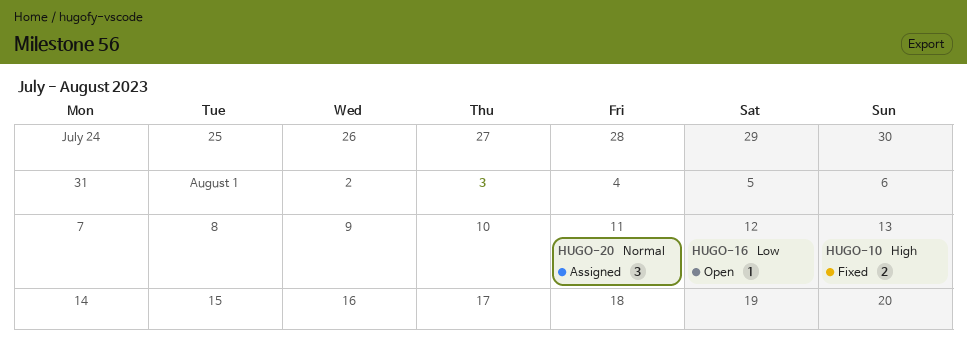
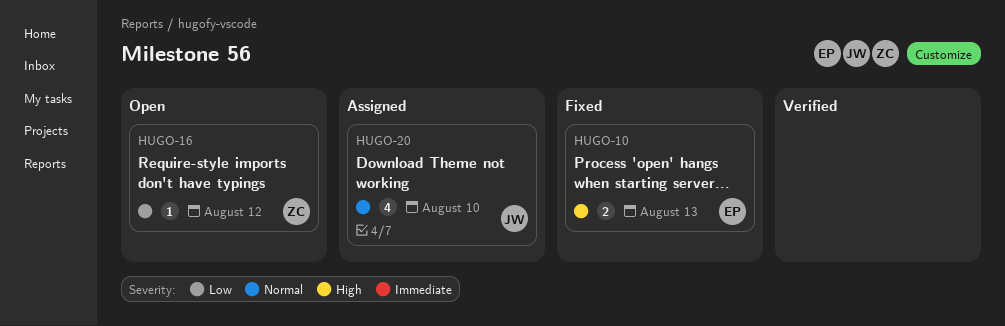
HUGO-20, estimate: 3 -> 4
HUGO-20, due: Aug 11 -> Aug 10

